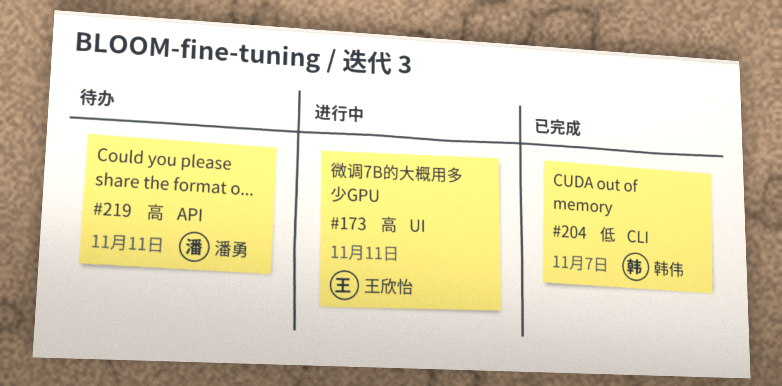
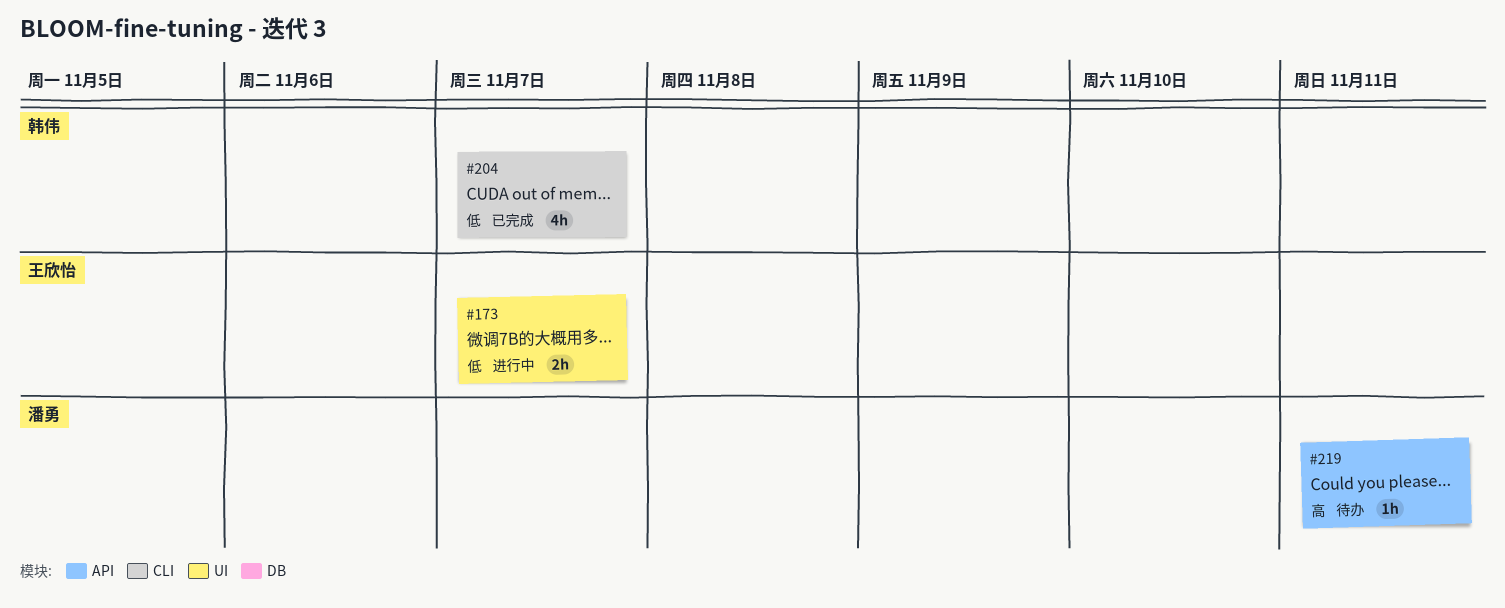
#173, priority: 高 -> 低
#173, due: Nov 11 -> Nov 7

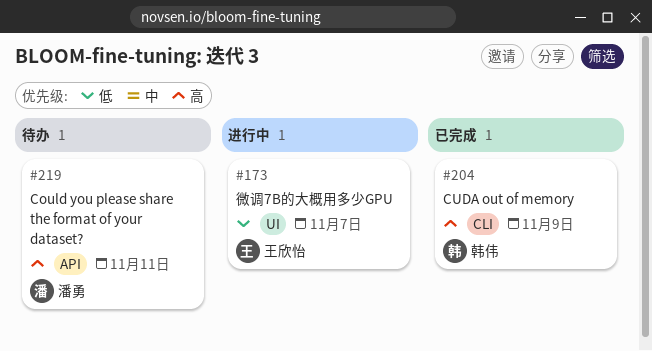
#204, priority: 低 -> 高
#204, due: Nov 7 -> Nov 9

